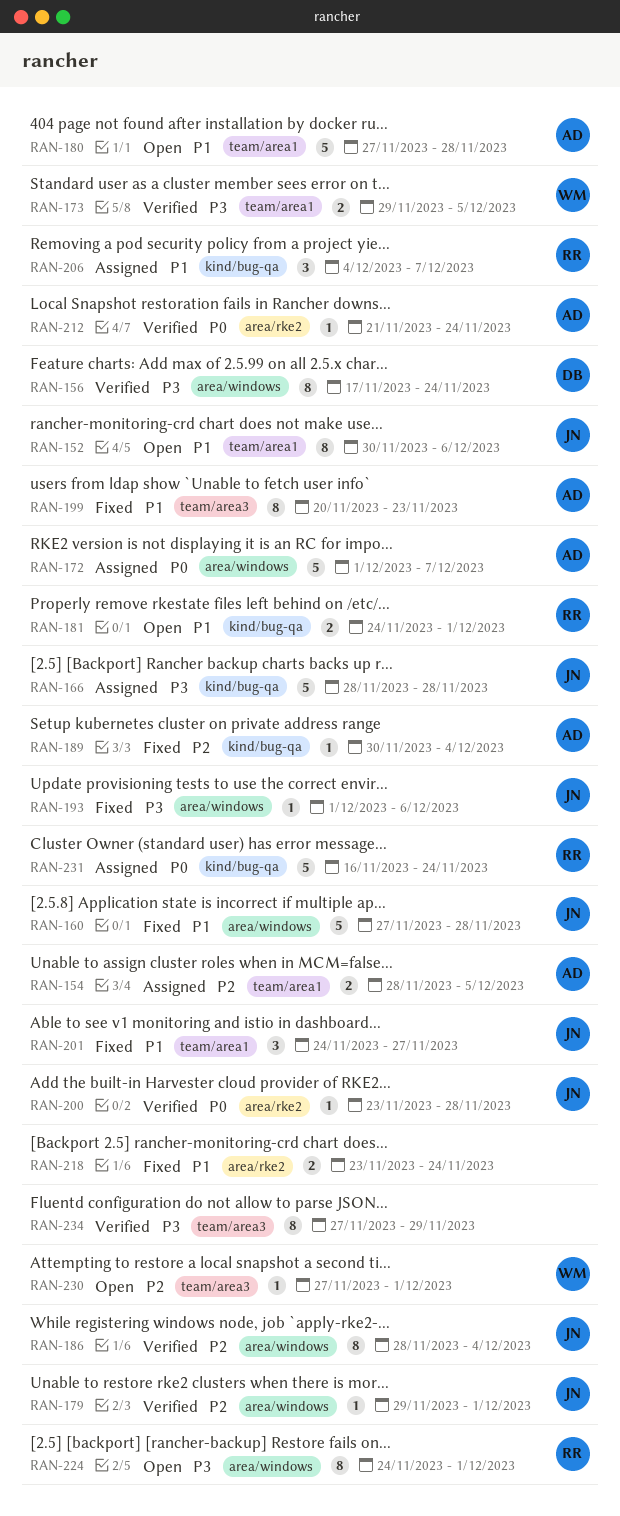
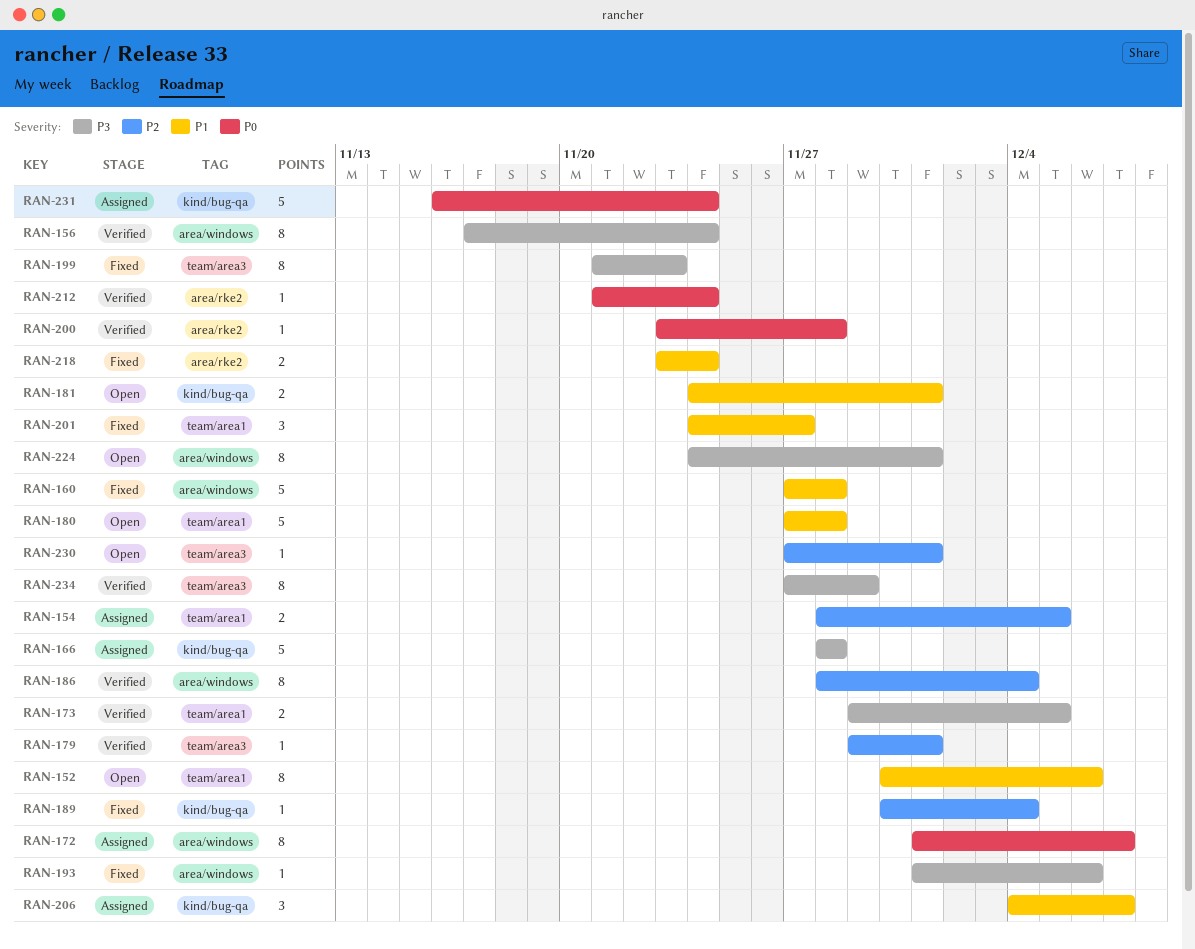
RAN-172, estimate: 5 -> 8
RAN-179, label: area/windows -> team/area3
RAN-199, priority: P1 -> P3
RAN-199, start: Nov 20 -> Nov 21

